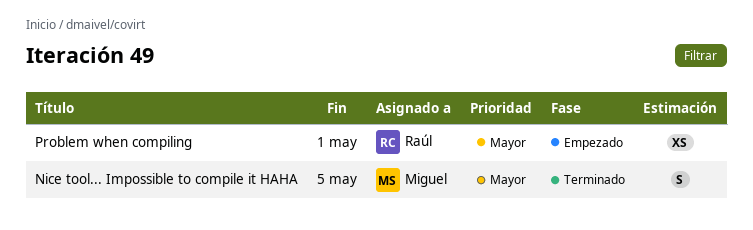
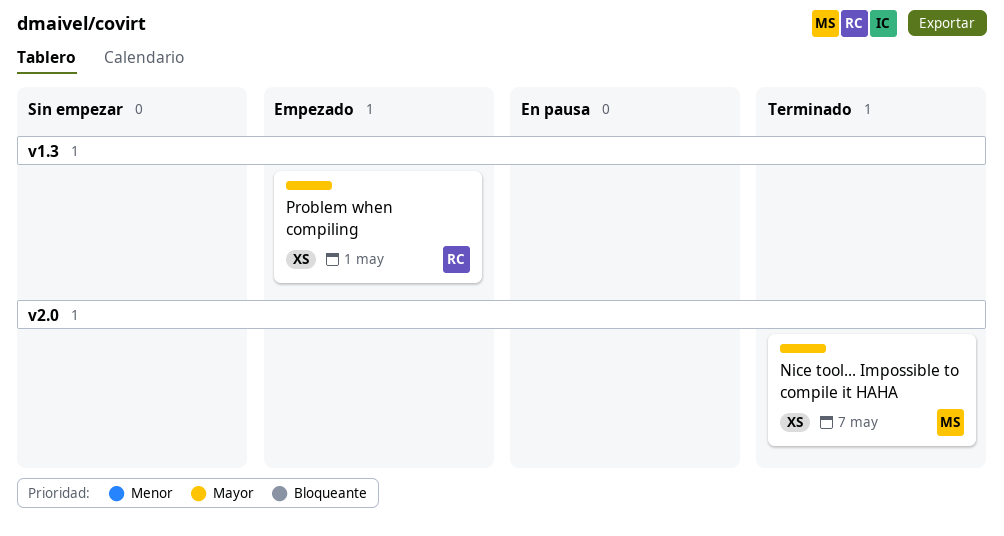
Nice tool... Impossible to compile it HAHA, estimate: S -> XS
Nice tool... Impossible to compile it HAHA, due: May 5 -> May 7

